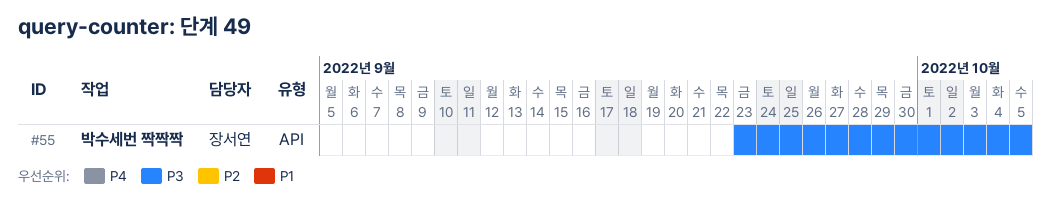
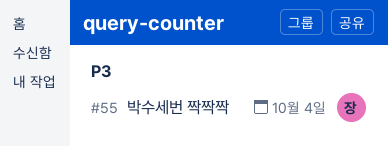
#55, due: Oct 5 -> Oct 4

